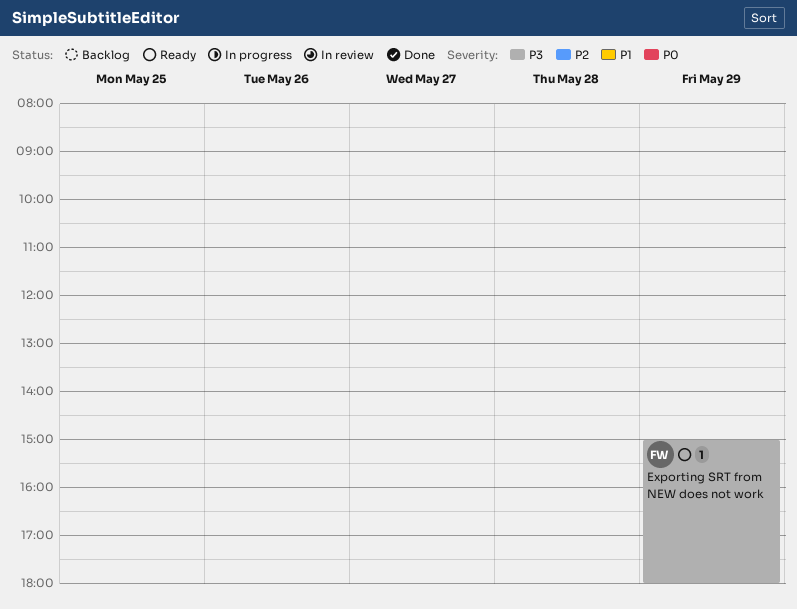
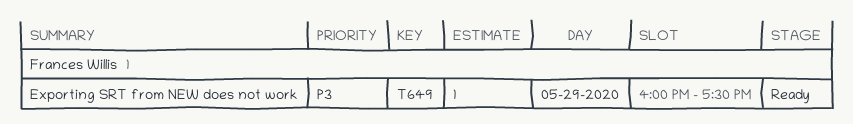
Exporting SRT from NEW does not work, begins: 15:00 -> 16:00
Exporting SRT from NEW does not work, ends: 18:00 -> 17:30

